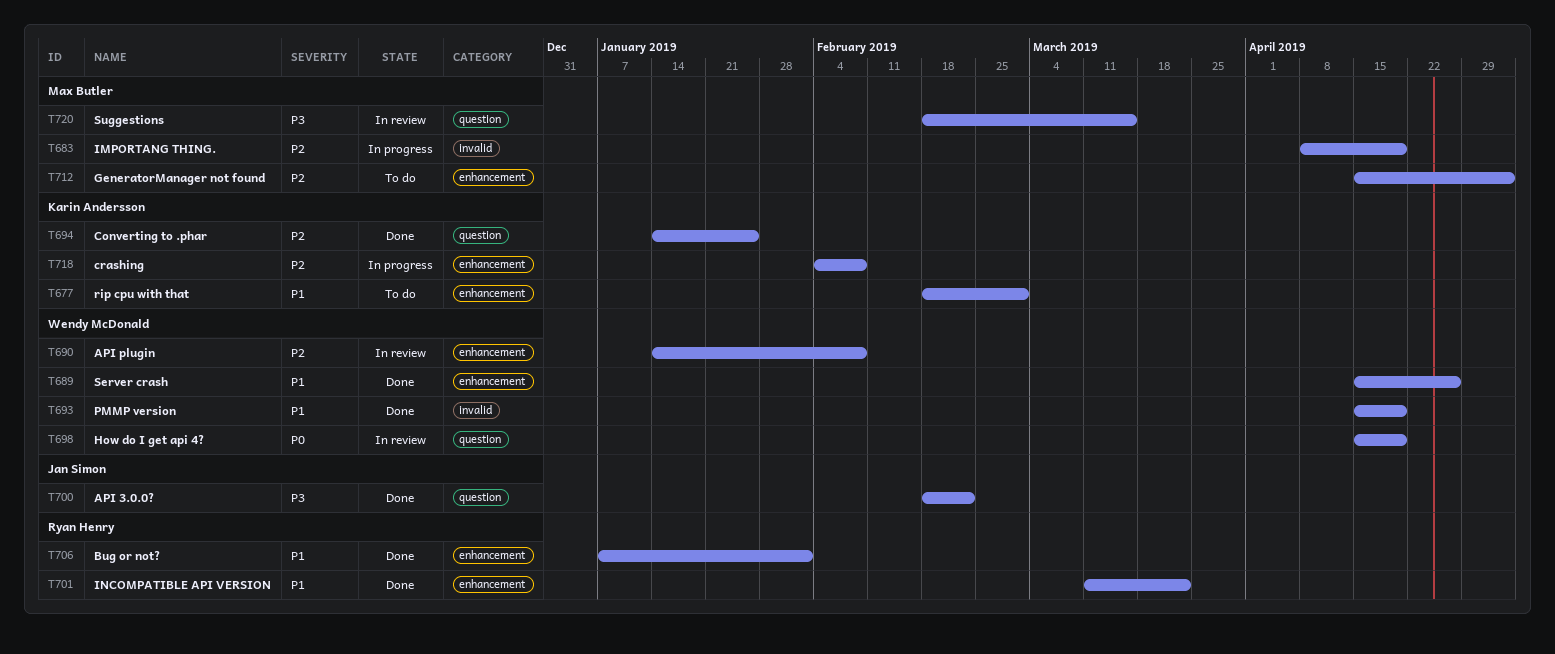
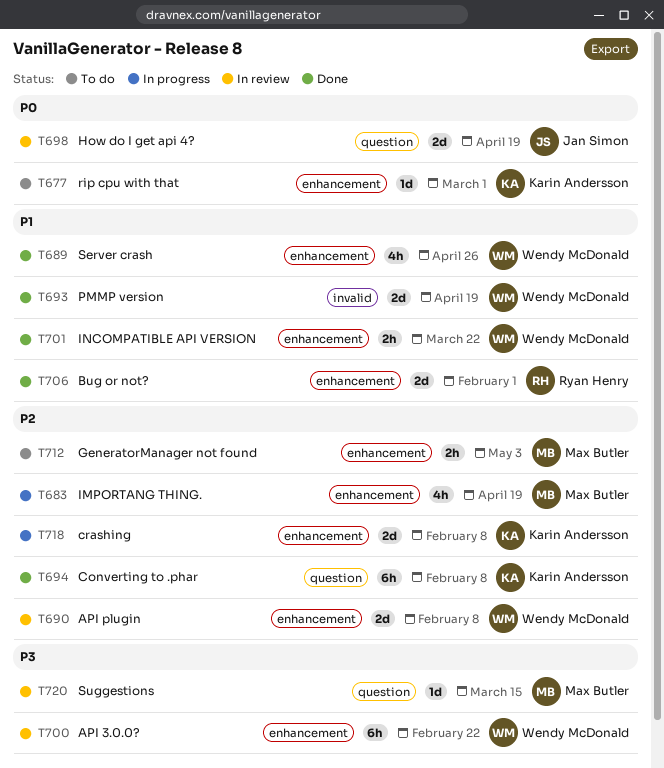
T677, priority: P1 -> P0
T683, label: invalid -> enhancement
T694, due: Jan 25 -> Feb 8
T698, owner: Wendy McDonald -> Jan Simon
T700, status: Done -> In review
T700, owner: Jan Simon -> Wendy McDonald
T700, label: question -> enhancement
T701, owner: Ryan Henry -> Wendy McDonald

